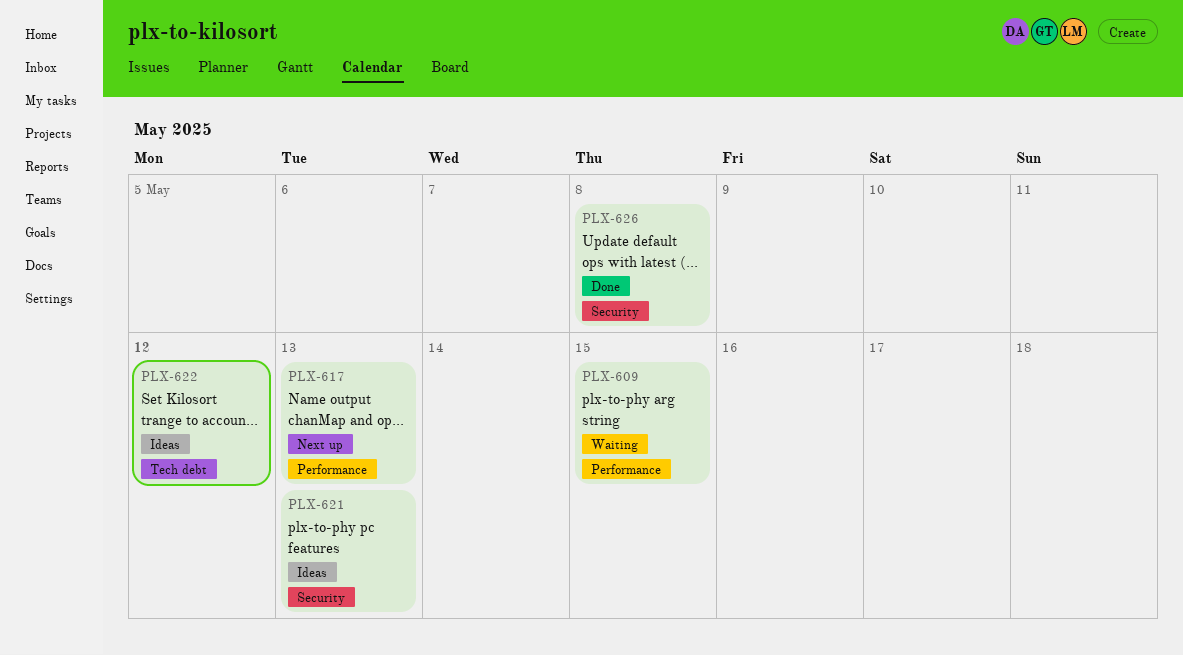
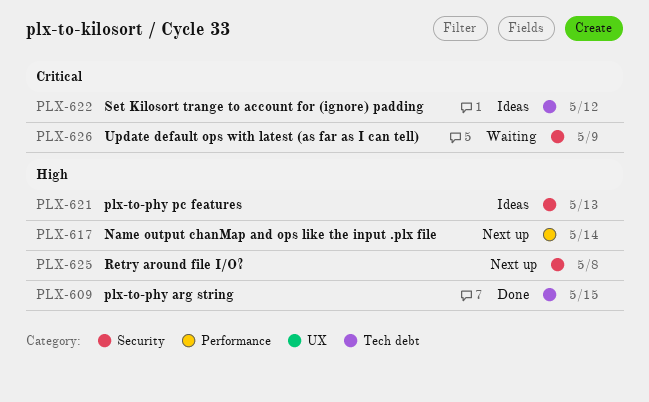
PLX-609, status: Waiting -> Done
PLX-609, label: Performance -> Tech debt
PLX-617, due: May 13 -> May 14
PLX-625: none -> present
PLX-626, status: Done -> Waiting
PLX-626, due: May 8 -> May 9

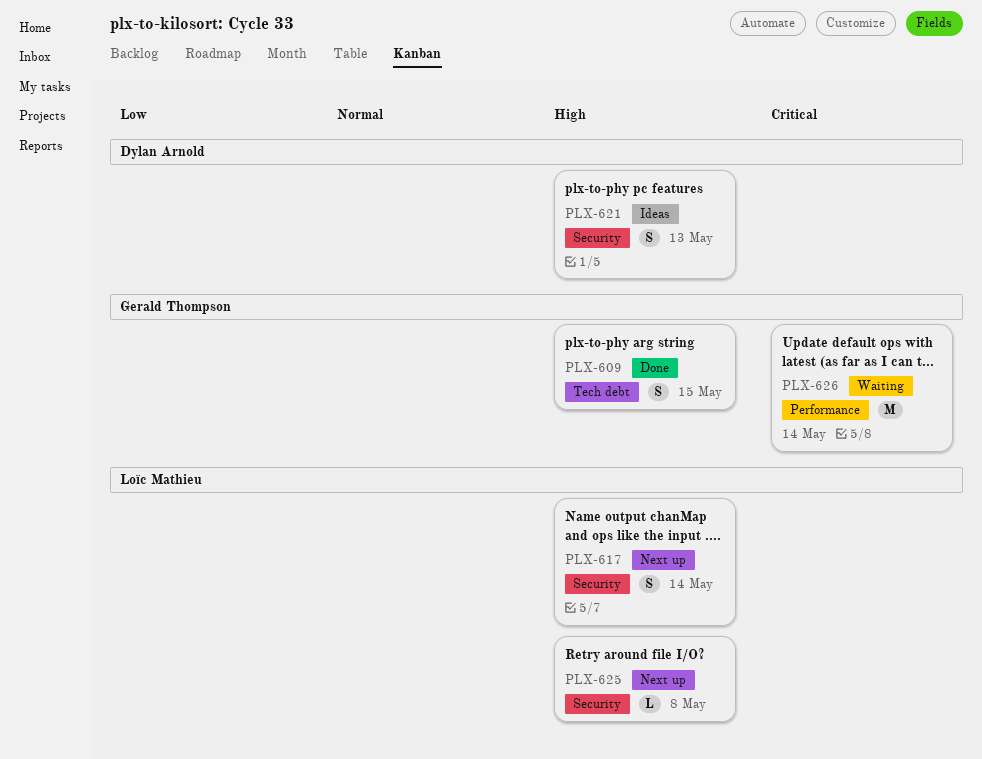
PLX-617, label: Performance -> Security
PLX-622: present -> none
PLX-626, label: Security -> Performance
PLX-626, due: May 9 -> May 14

